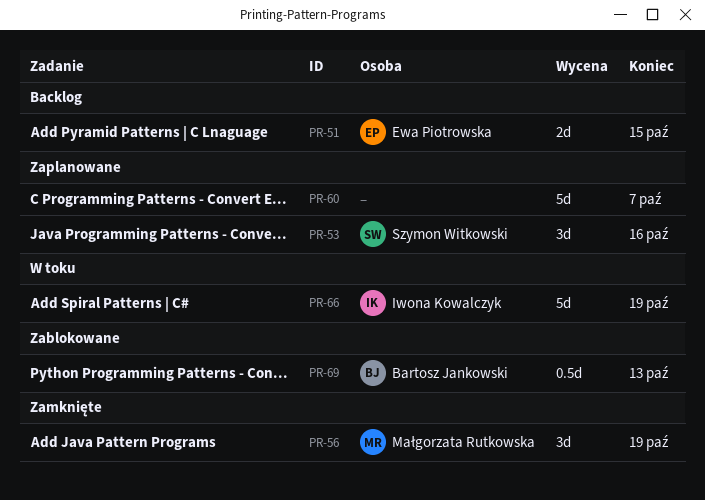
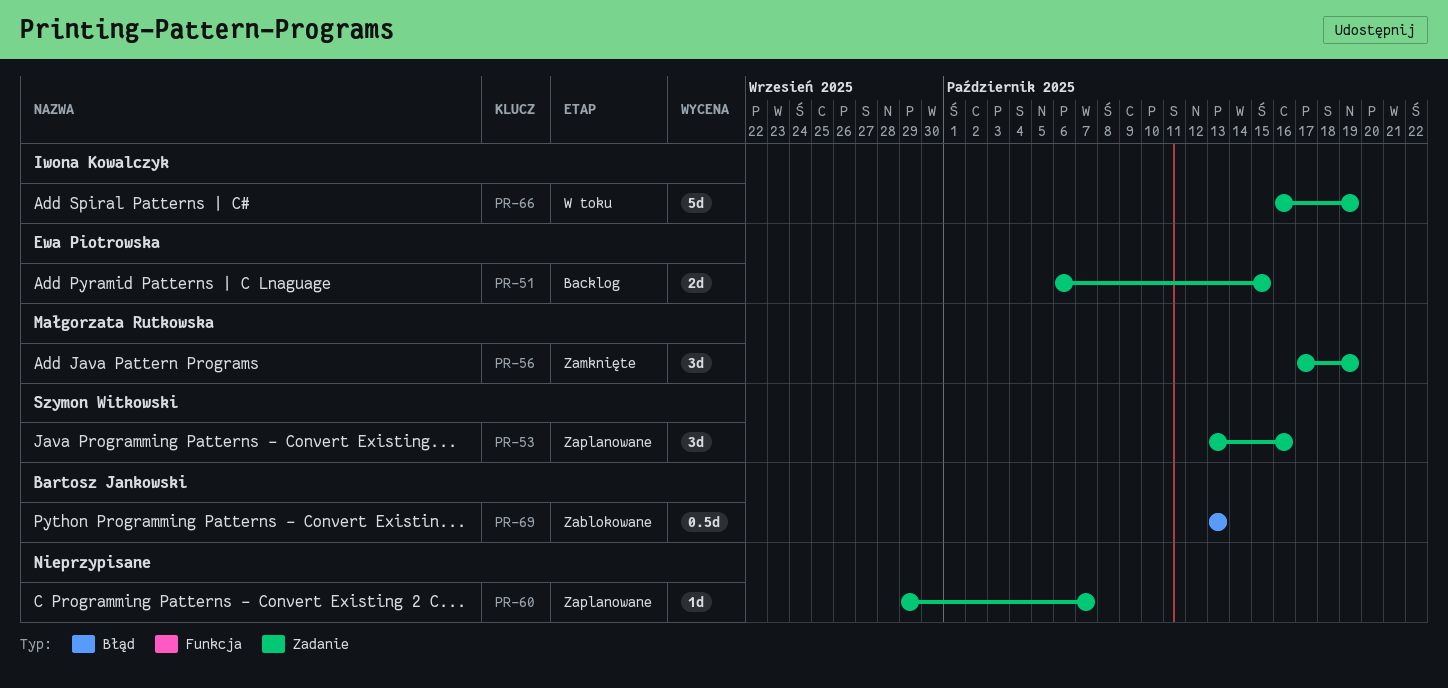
PR-60, estimate: 5d -> 1d

